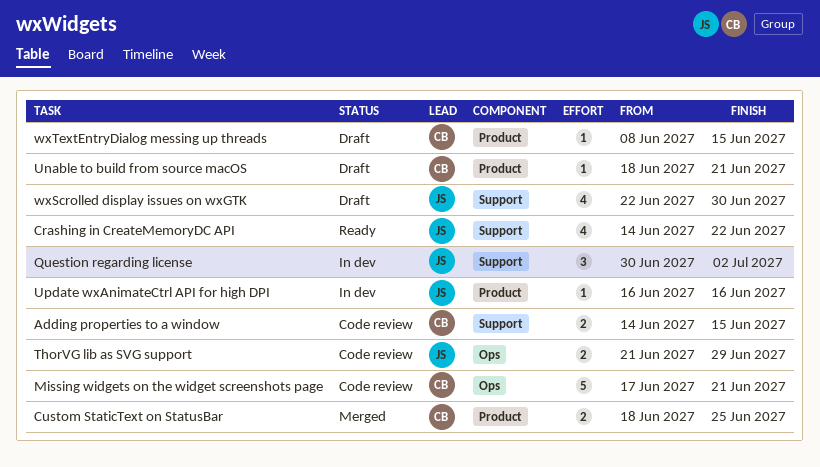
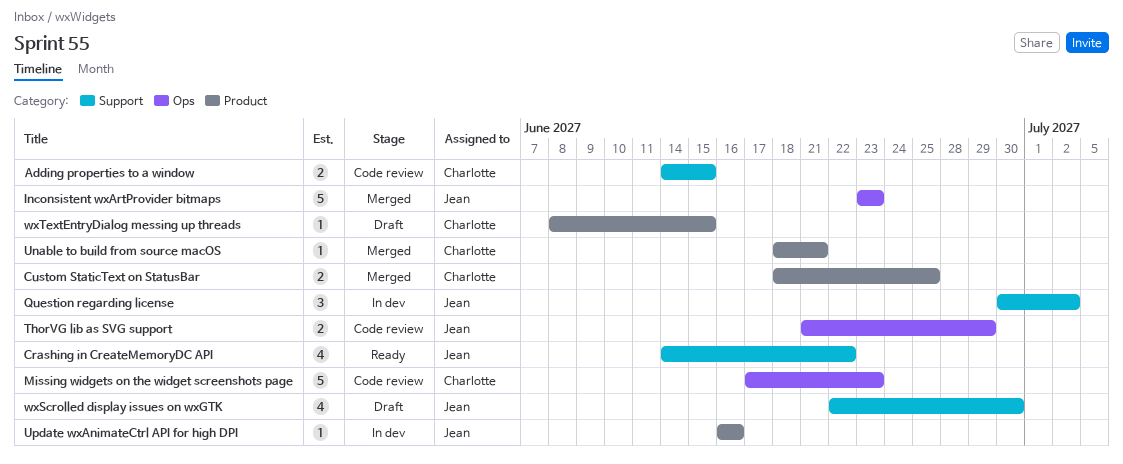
Inconsistent wxArtProvider bitmaps: none -> present
Missing widgets on the widget screenshots page, due: Jun 21 -> Jun 23
Unable to build from source macOS, status: Draft -> Merged

